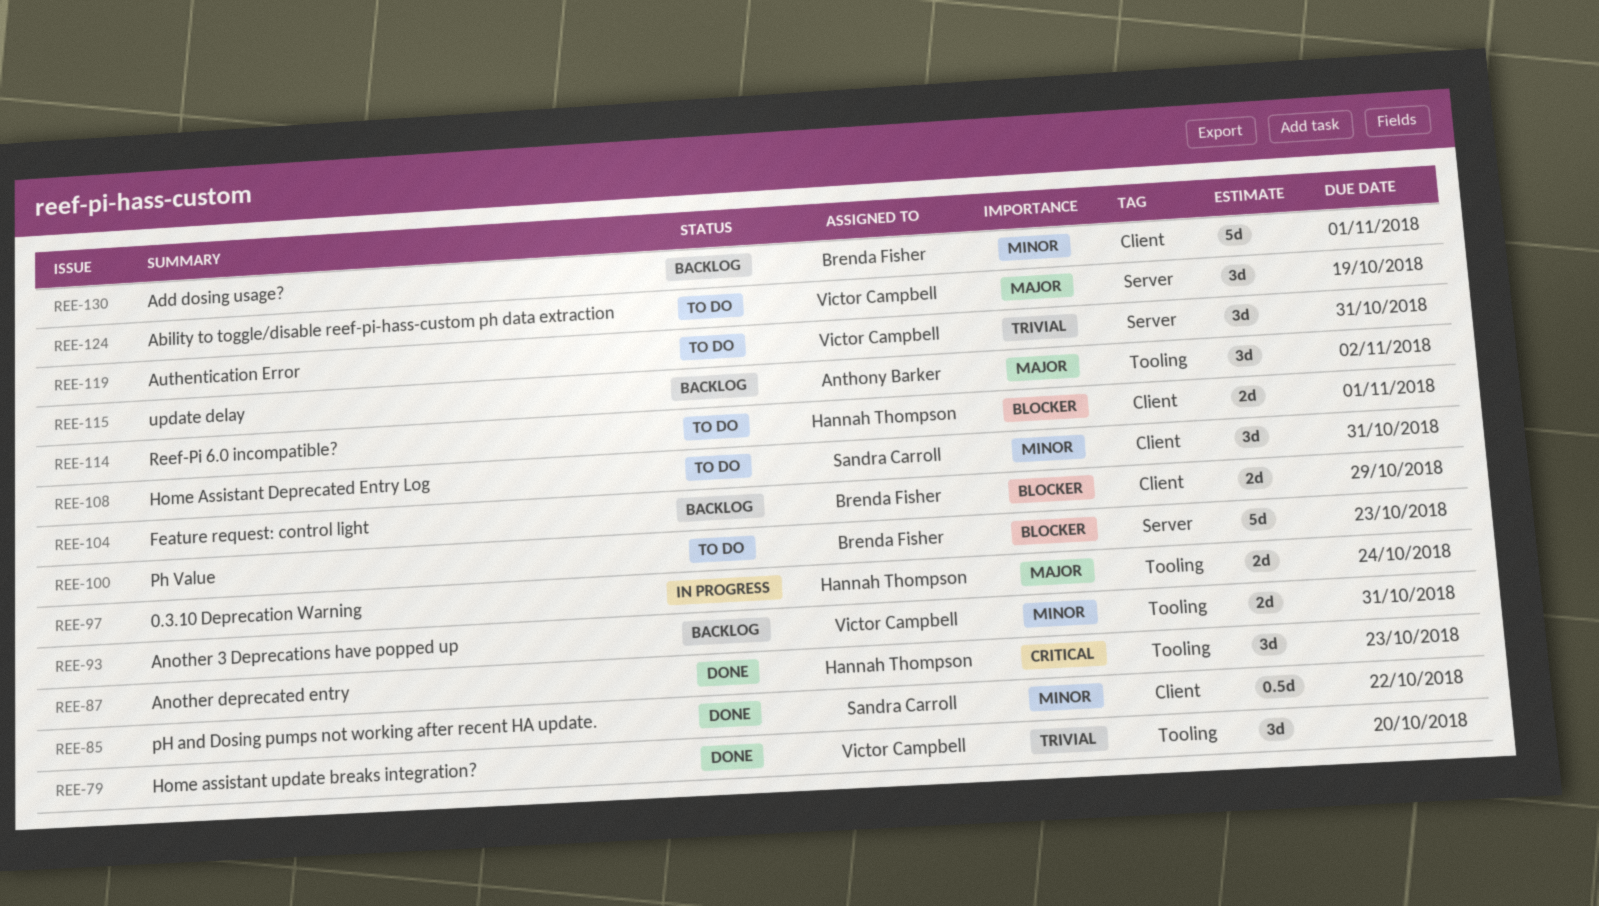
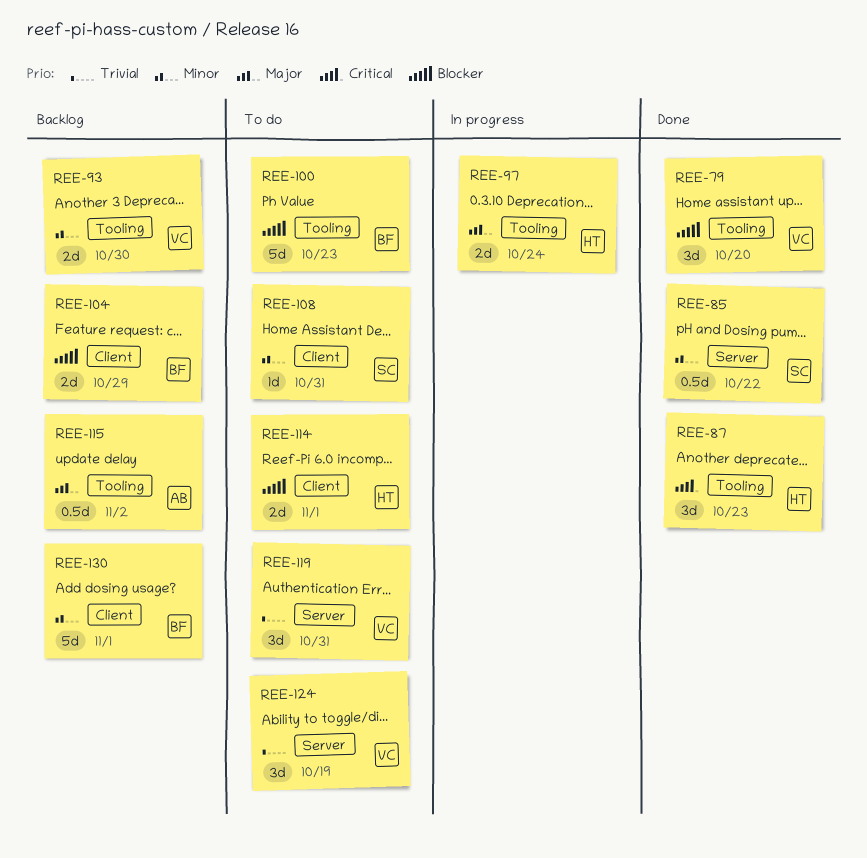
REE-79, priority: Trivial -> Blocker
REE-85, label: Client -> Server
REE-93, due: Oct 31 -> Oct 30
REE-100, label: Server -> Tooling
REE-108, estimate: 3d -> 1d
REE-115, estimate: 3d -> 0.5d
REE-124, priority: Major -> Trivial

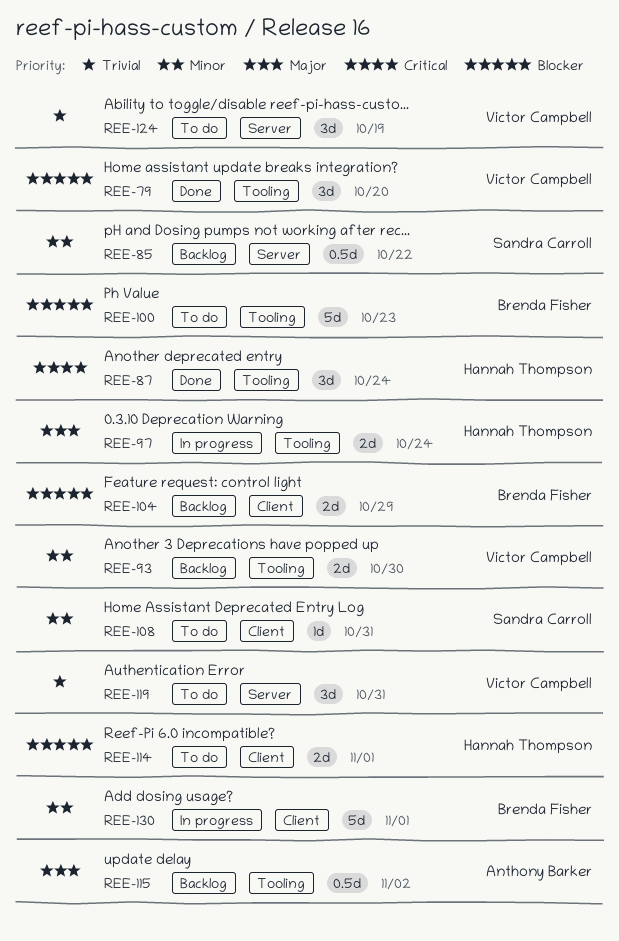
REE-85, status: Done -> Backlog
REE-87, due: Oct 23 -> Oct 24
REE-130, status: Backlog -> In progress

